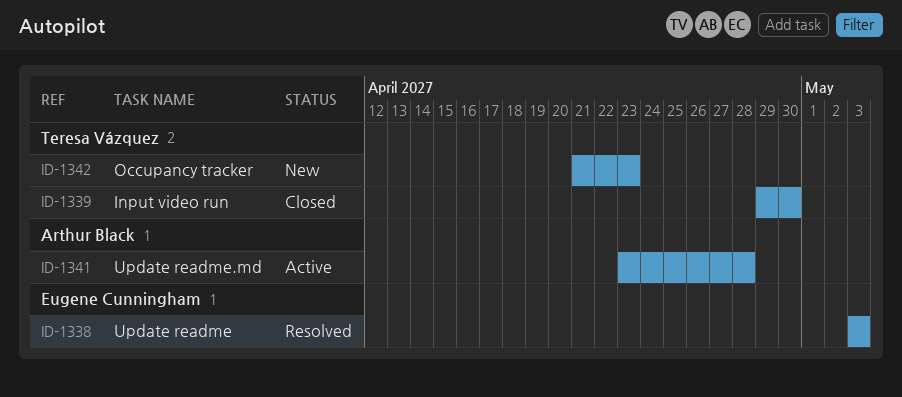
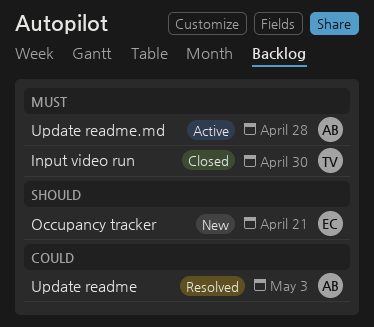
Occupancy tracker, owner: Teresa Vázquez -> Eugene Cunningham
Occupancy tracker, due: Apr 23 -> Apr 21
Update readme, owner: Eugene Cunningham -> Arthur Black

